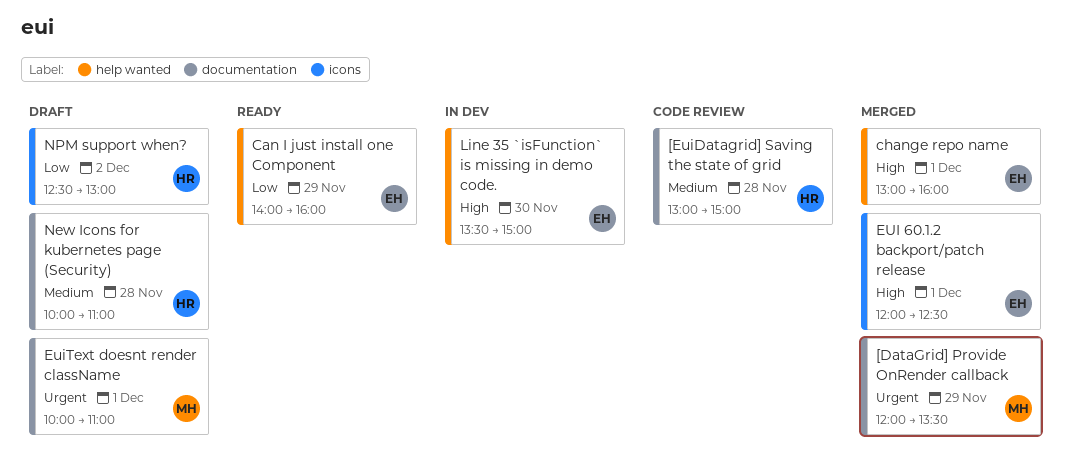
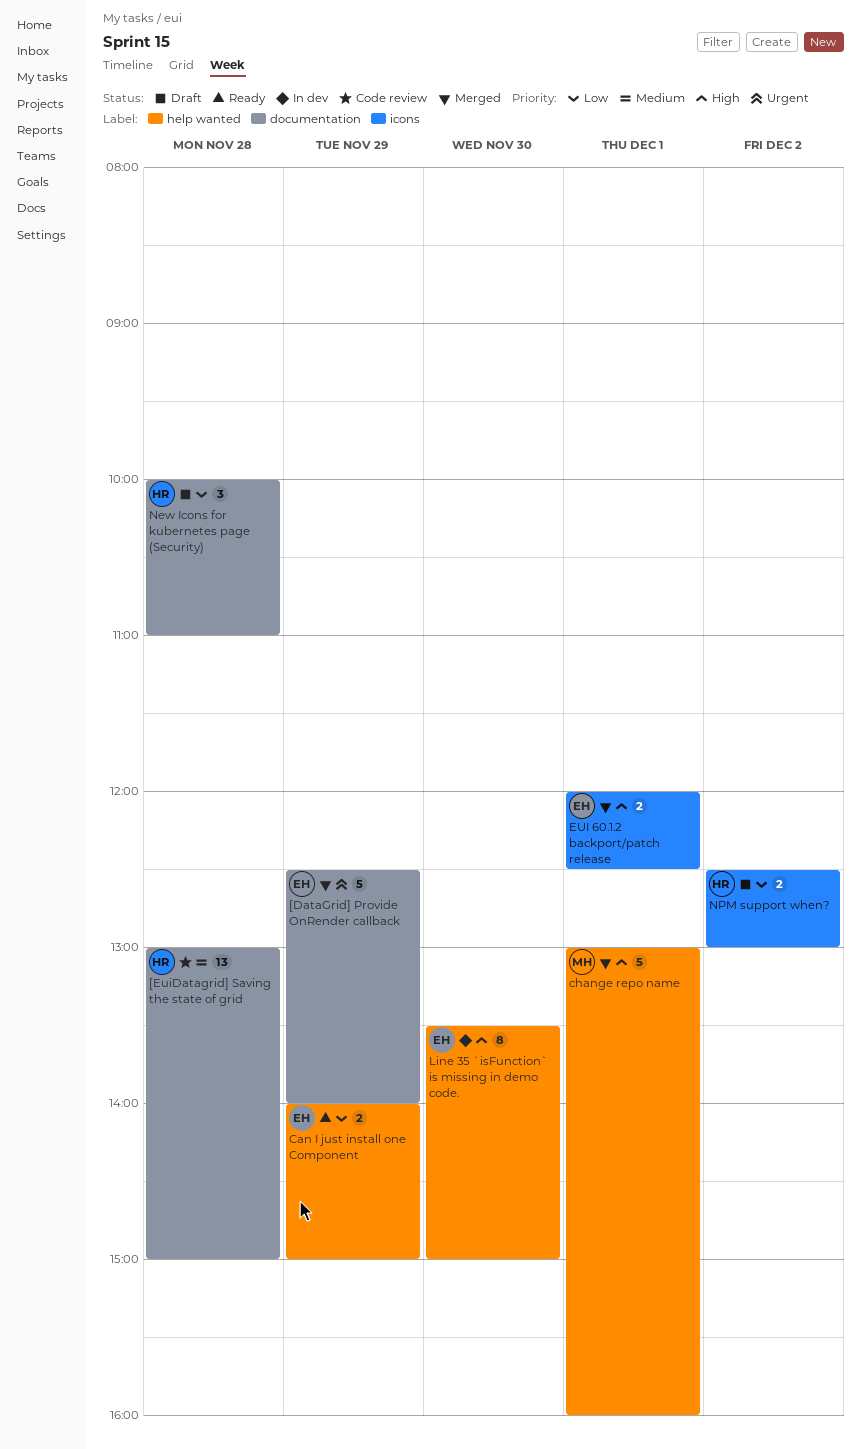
[DataGrid] Provide OnRender callback, owner: MH -> EH
[DataGrid] Provide OnRender callback, begins: 12:00 -> 12:30
[DataGrid] Provide OnRender callback, ends: 13:30 -> 14:00
Can I just install one Component, ends: 16:00 -> 15:00
change repo name, owner: EH -> MH
EuiText doesnt render className: present -> none
New Icons for kubernetes page (Security), priority: Medium -> Low

